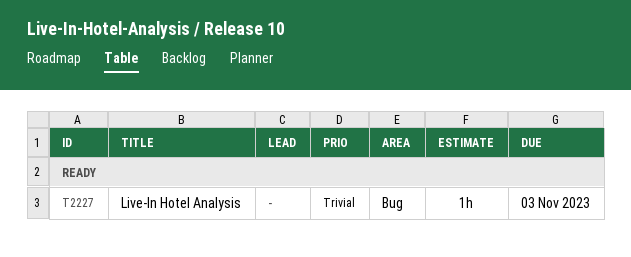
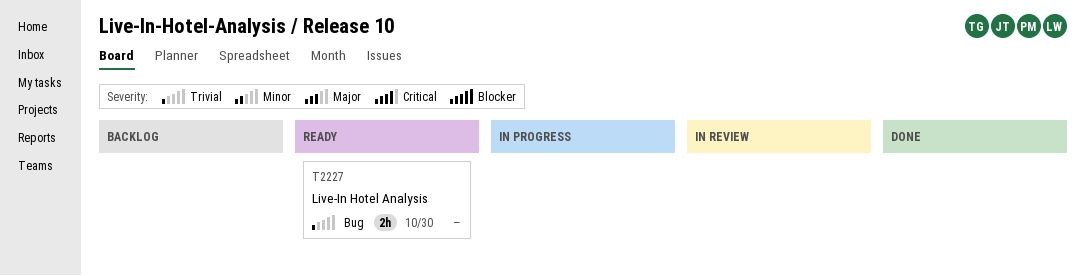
T2227, estimate: 1h -> 2h
T2227, due: Nov 3 -> Oct 30

